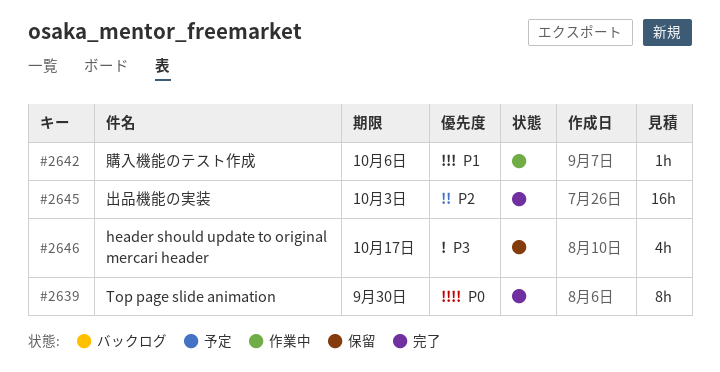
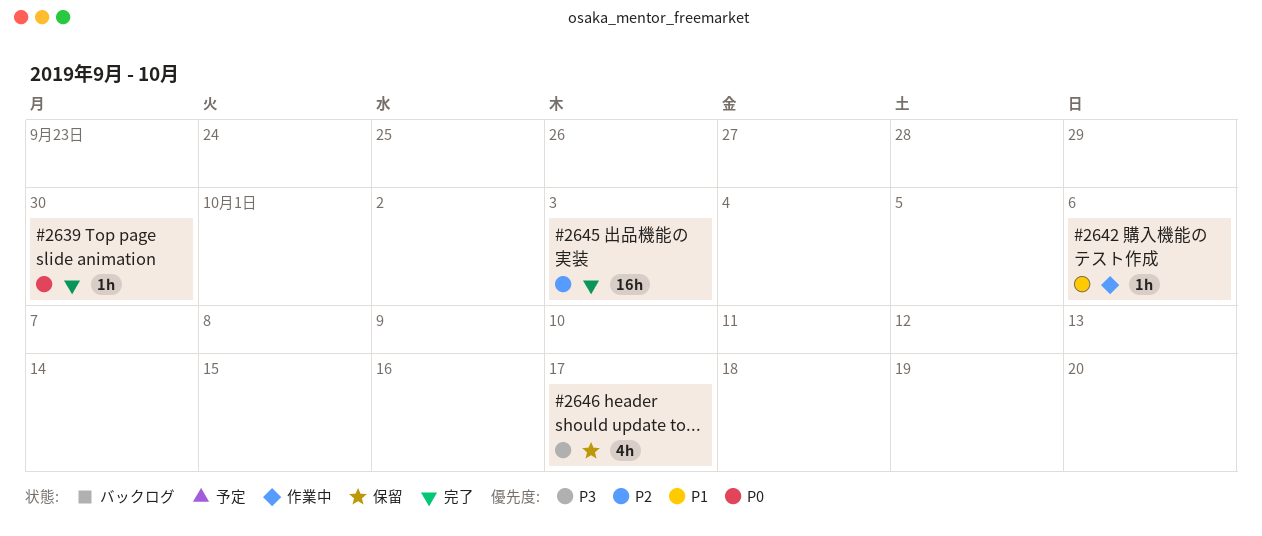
#2639, estimate: 8h -> 1h

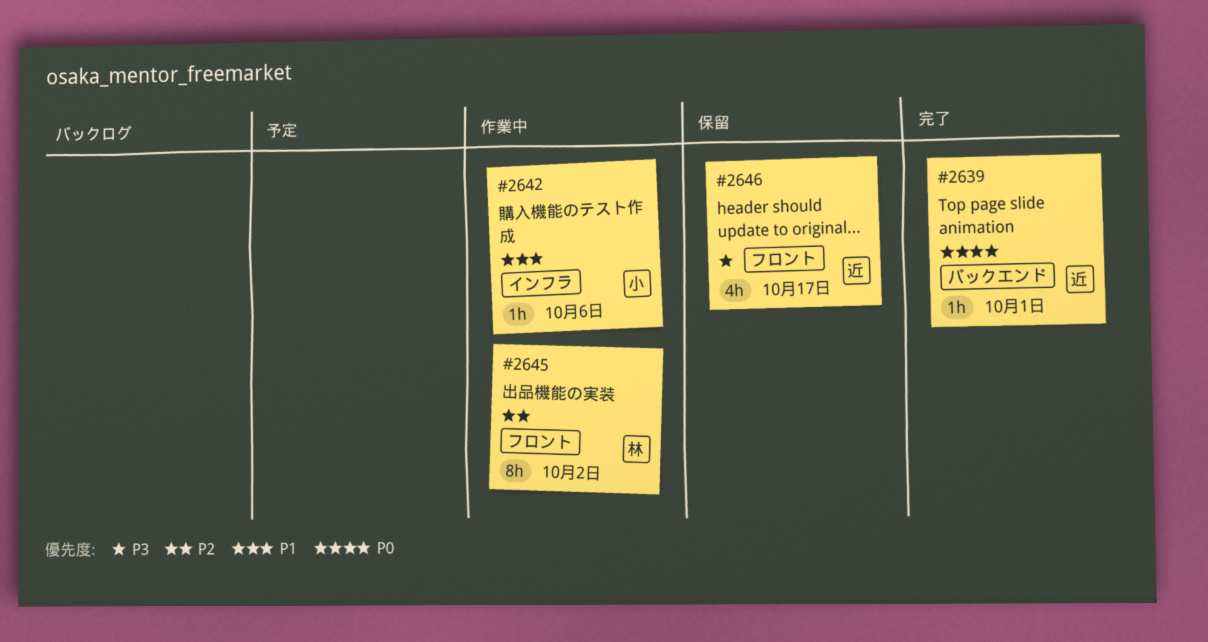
#2639, due: Sep 30 -> Oct 1
#2645, status: 完了 -> 作業中
#2645, estimate: 16h -> 8h
#2645, due: Oct 3 -> Oct 2

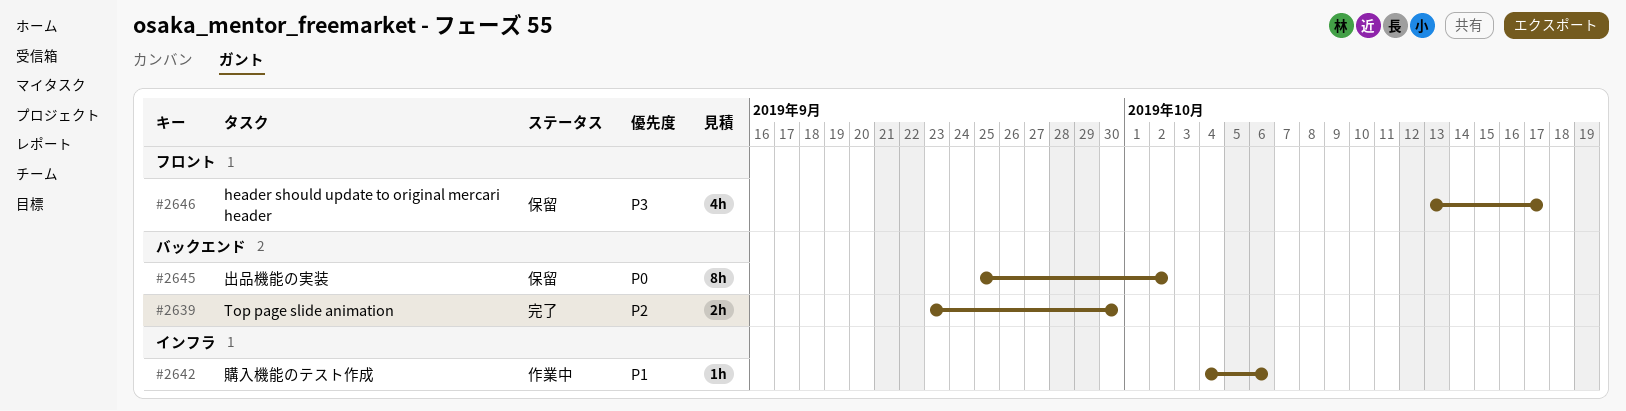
#2639, priority: P0 -> P2
#2639, estimate: 1h -> 2h
#2639, due: Oct 1 -> Sep 30
#2645, status: 作業中 -> 保留
#2645, priority: P2 -> P0
#2645, label: フロント -> バックエンド

